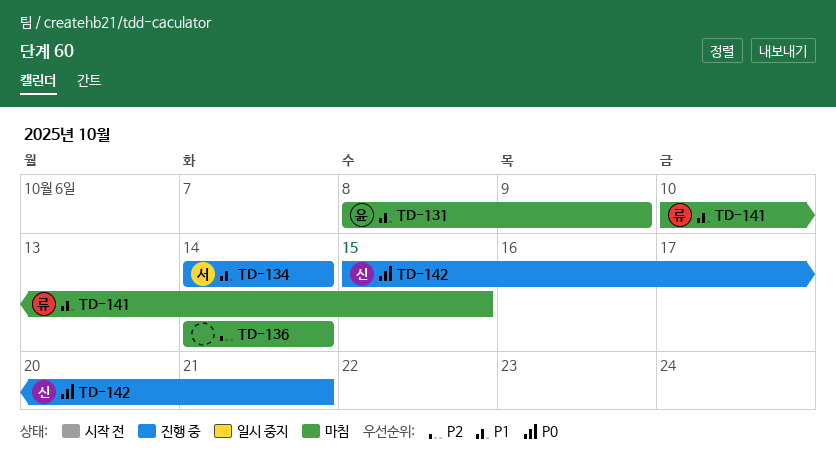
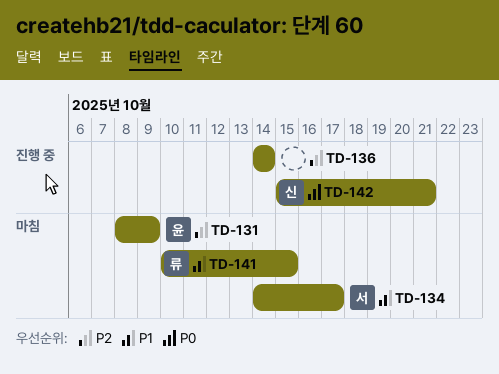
TD-131, priority: P1 -> P2
TD-134, status: 진행 중 -> 마침
TD-134, due: Oct 14 -> Oct 17
TD-136, status: 마침 -> 진행 중

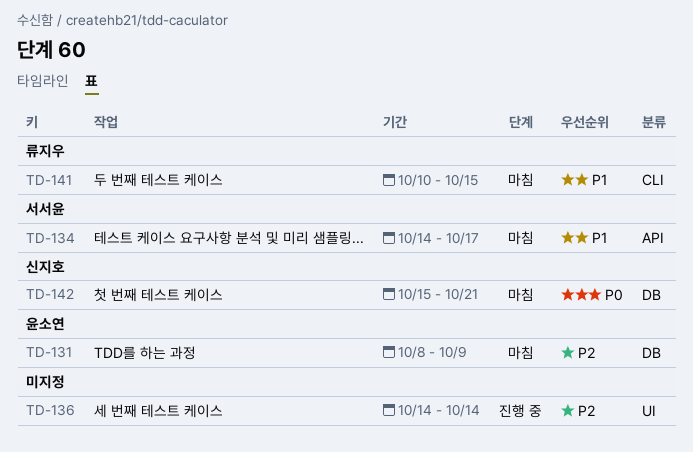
TD-142, status: 진행 중 -> 마침

